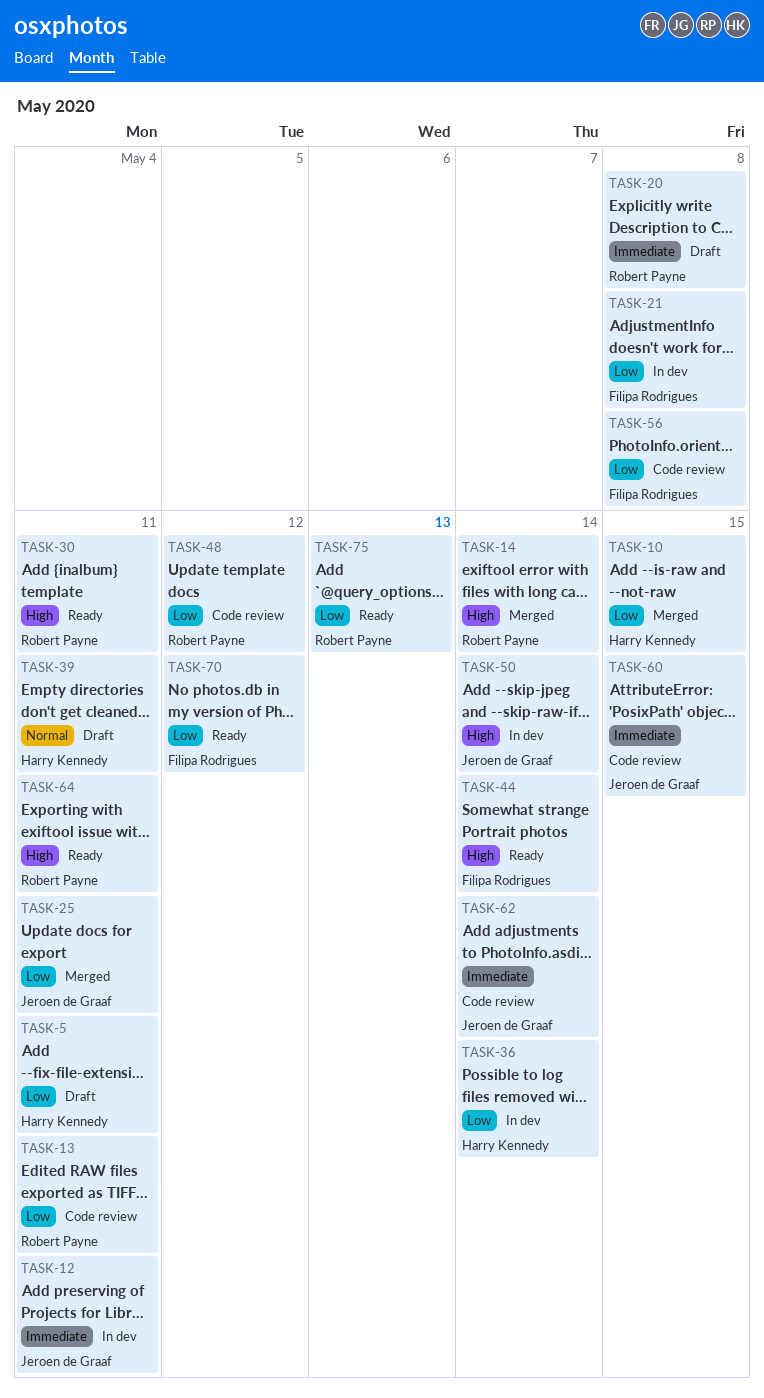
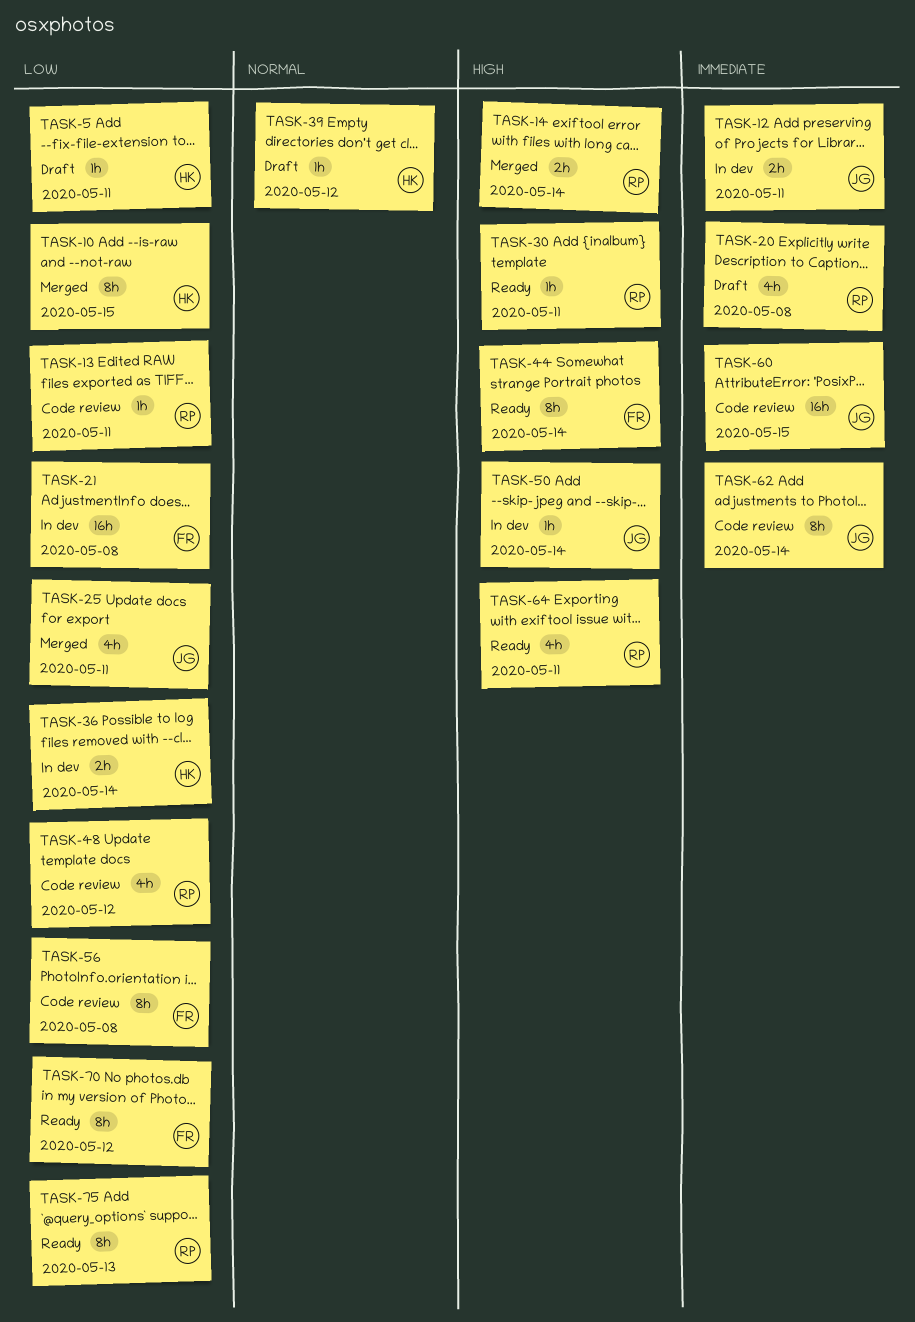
TASK-39, due: May 11 -> May 12

